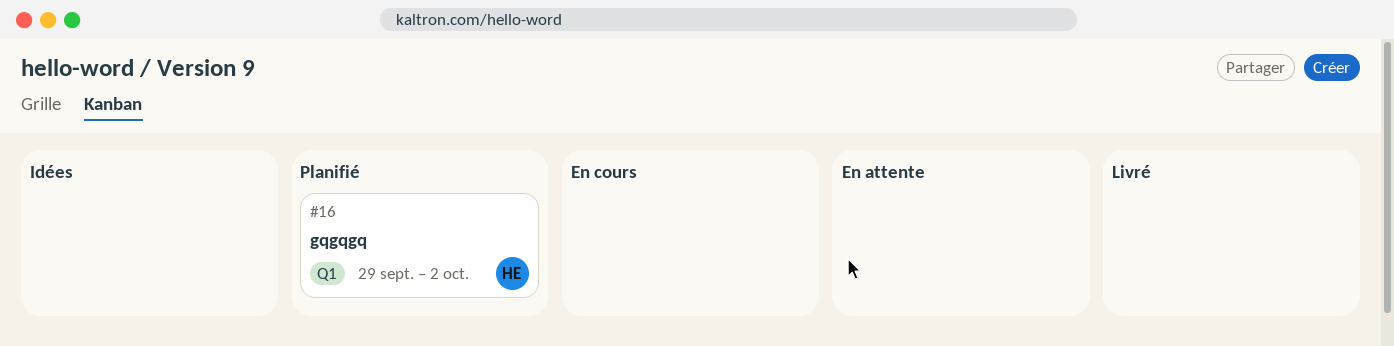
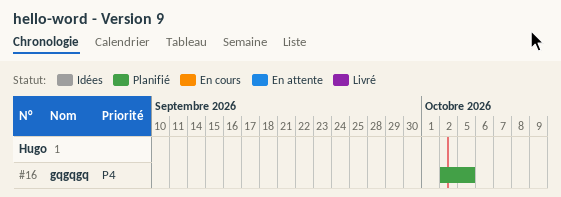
#16, start: Sep 29 -> Oct 2
#16, due: Oct 2 -> Oct 5

